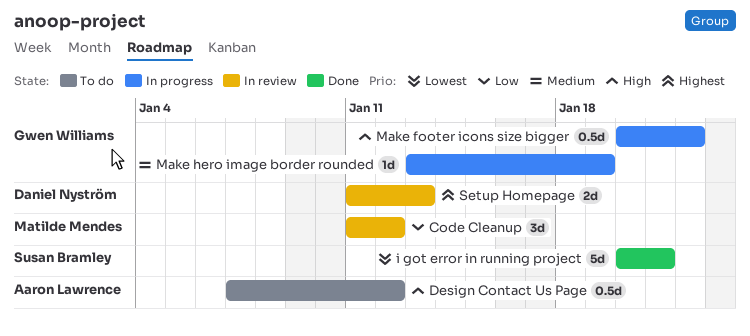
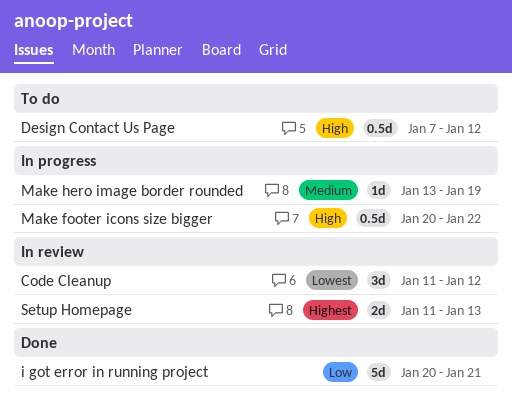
Code Cleanup, priority: Low -> Lowest
i got error in running project, priority: Lowest -> Low

